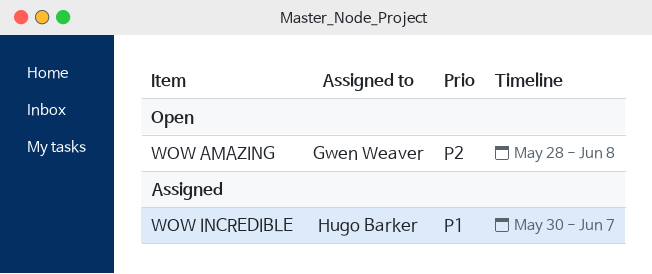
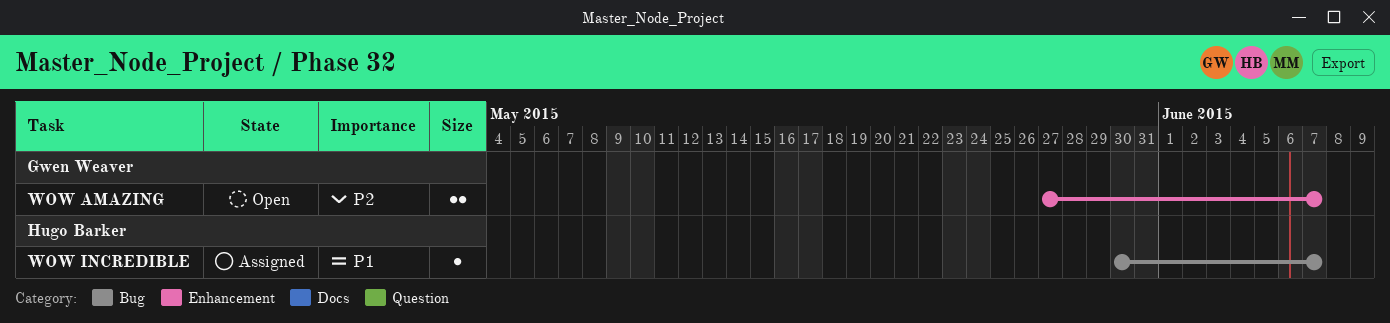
WOW AMAZING, start: May 28 -> May 27
WOW AMAZING, due: Jun 8 -> Jun 7

